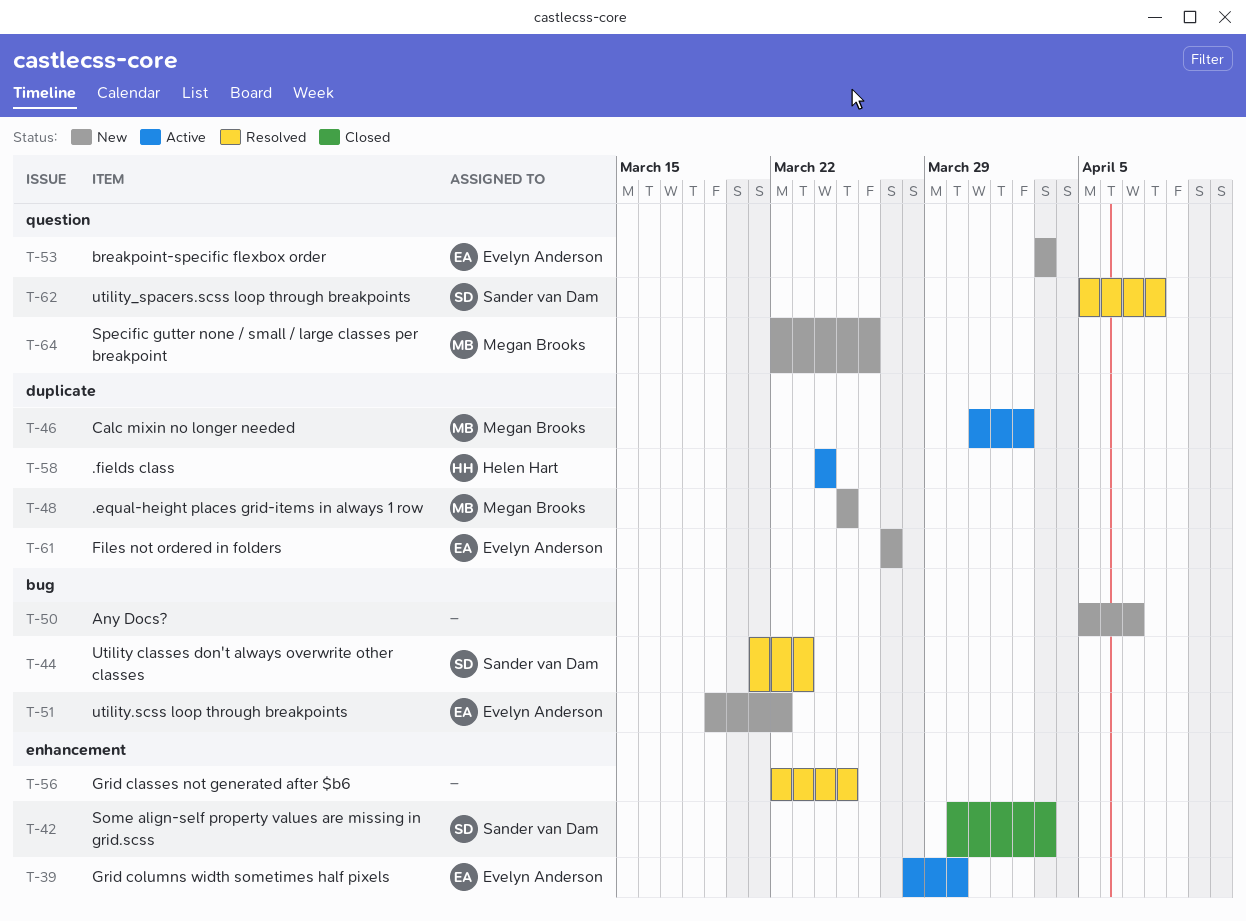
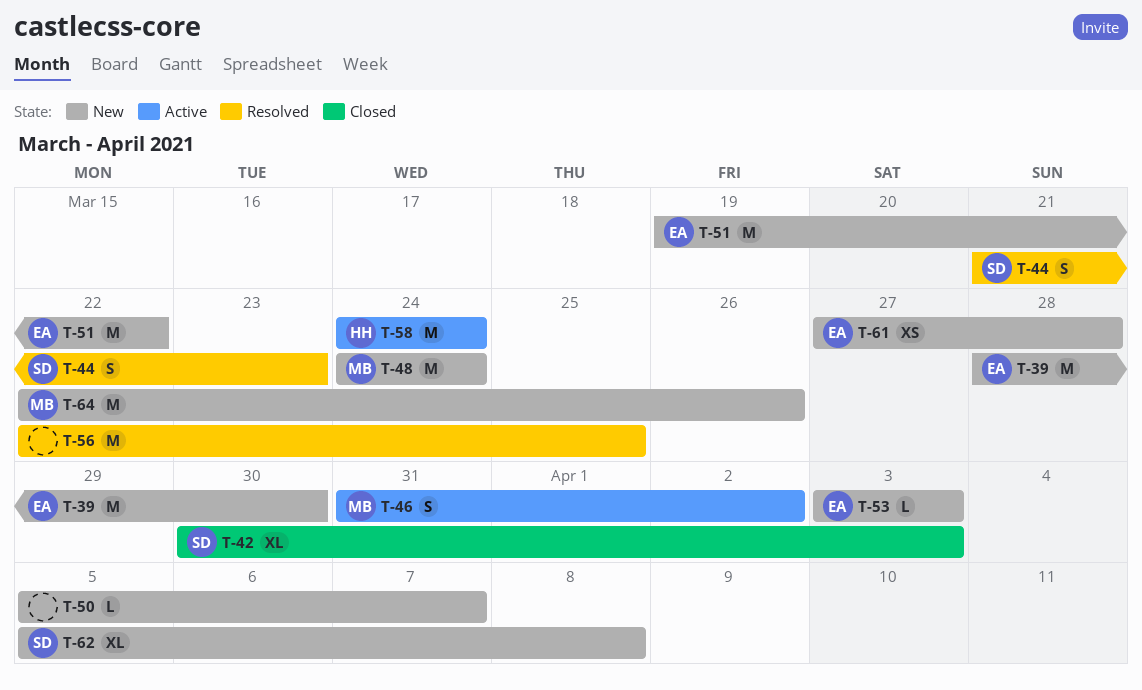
T-39, status: Active -> New
T-48, start: Mar 25 -> Mar 24
T-48, due: Mar 25 -> Mar 24
T-61, due: Mar 27 -> Mar 28
T-62, status: Resolved -> New

